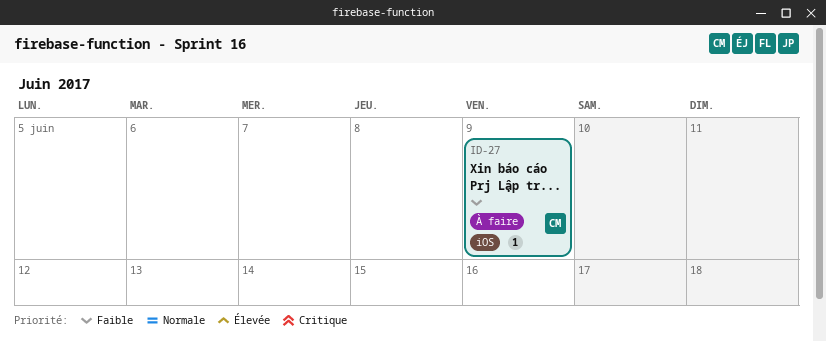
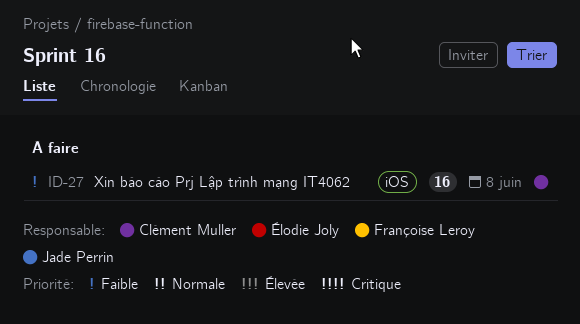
ID-27, estimate: 1 -> 16
ID-27, due: Jun 9 -> Jun 8

